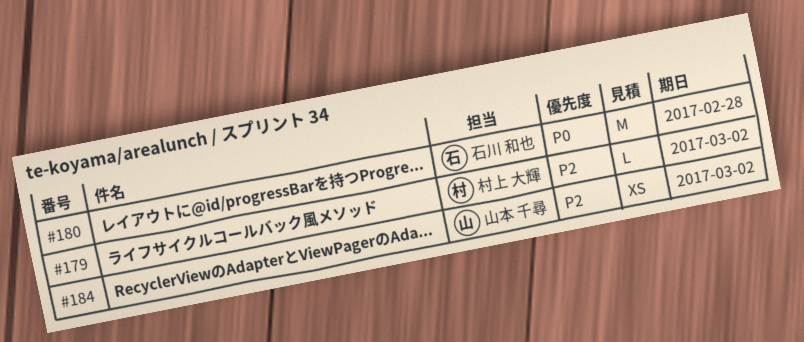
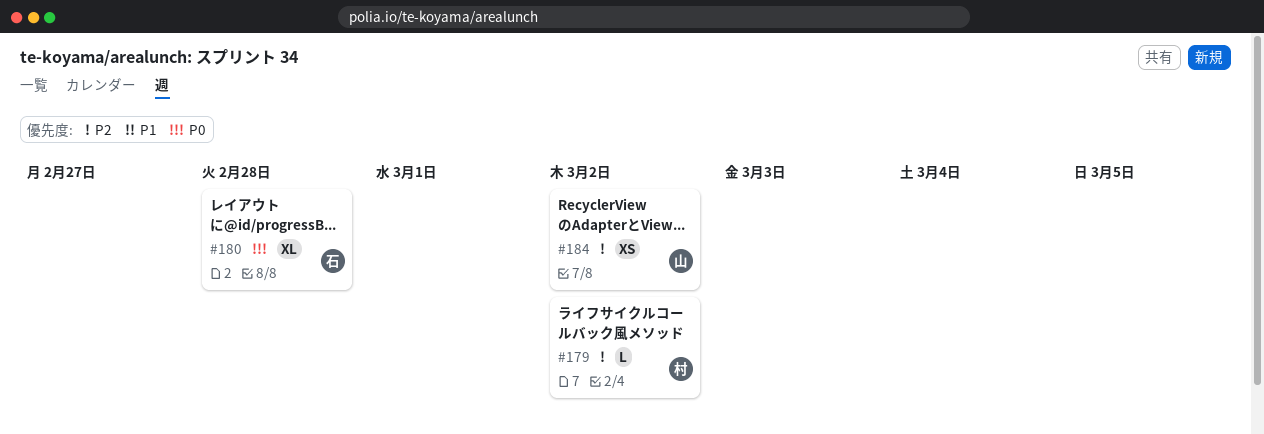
#180, estimate: M -> XL

